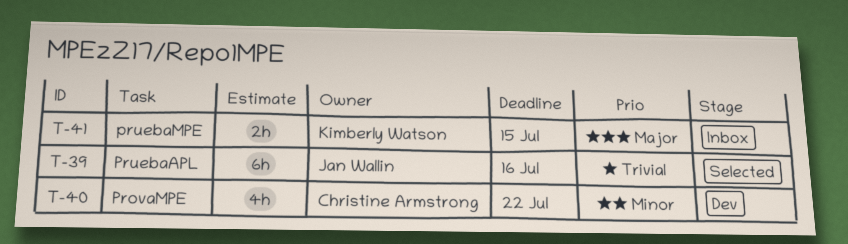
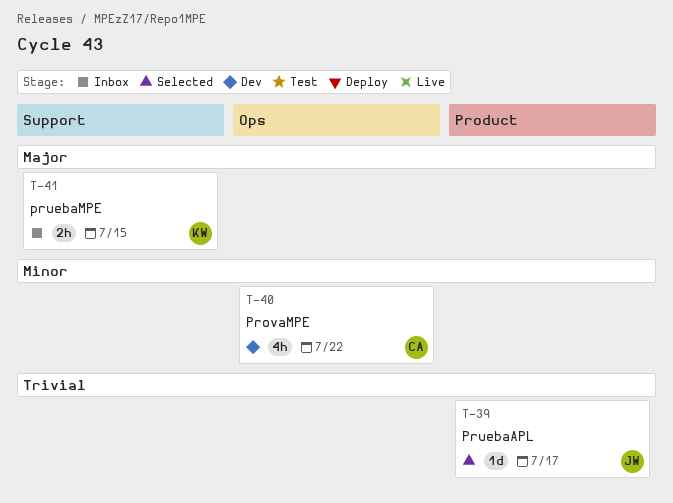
T-39, estimate: 6h -> 1d
T-39, due: Jul 16 -> Jul 17

